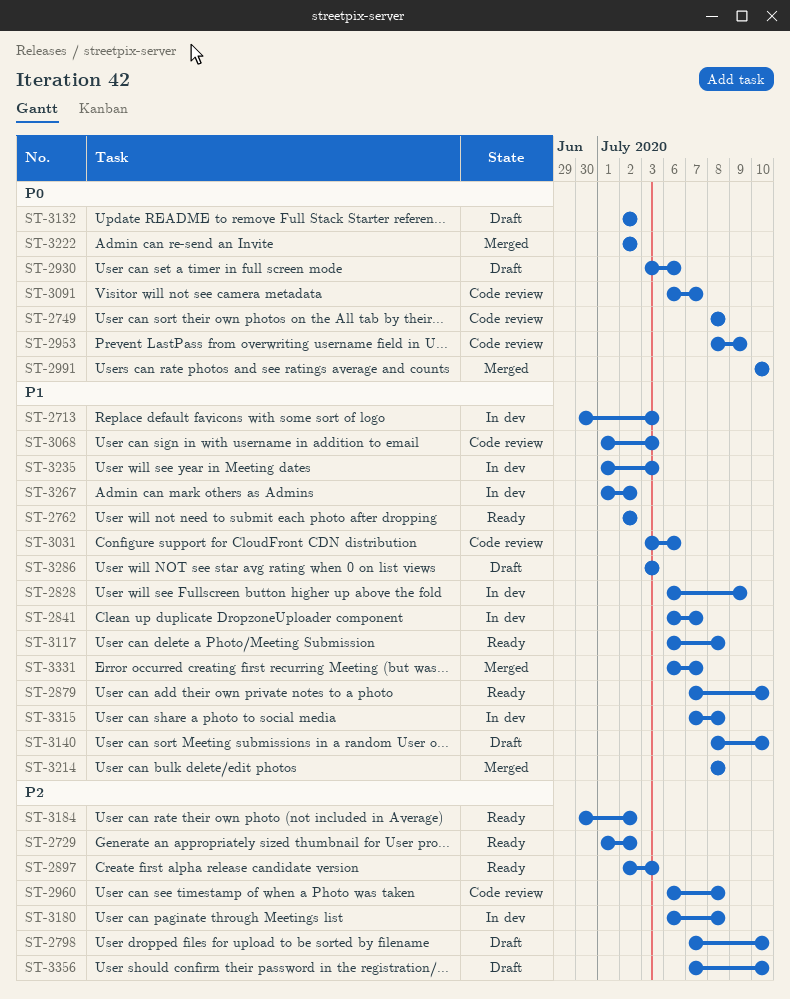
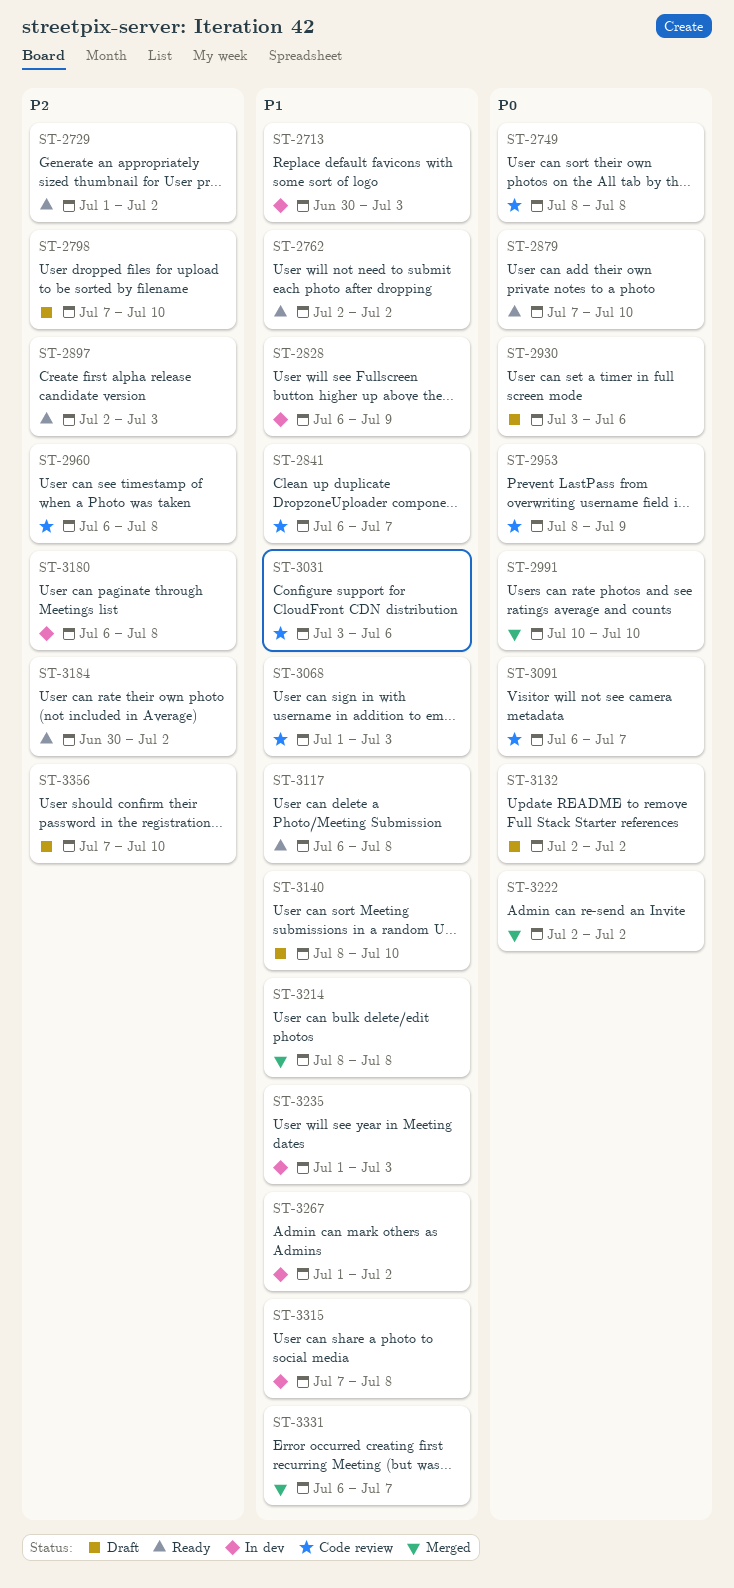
ST-2841, status: In dev -> Code review
ST-2879, priority: P1 -> P0
ST-3286: present -> none

